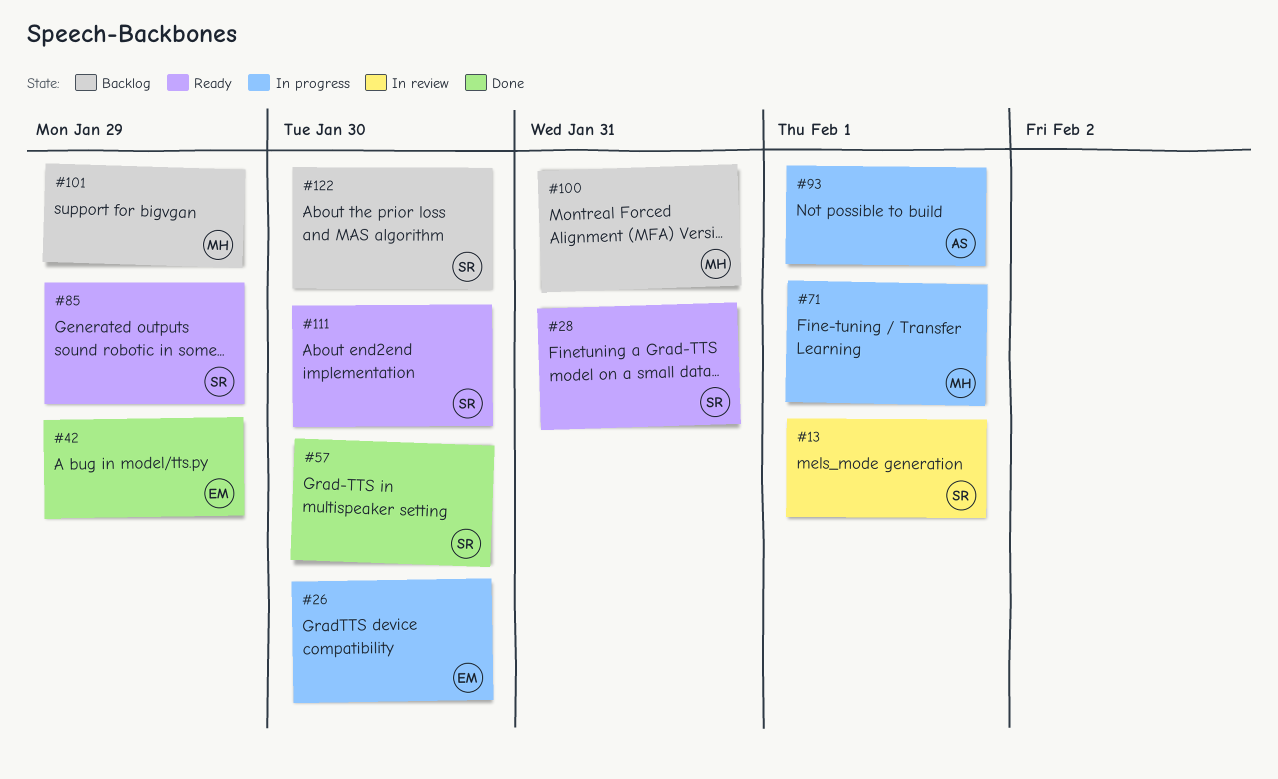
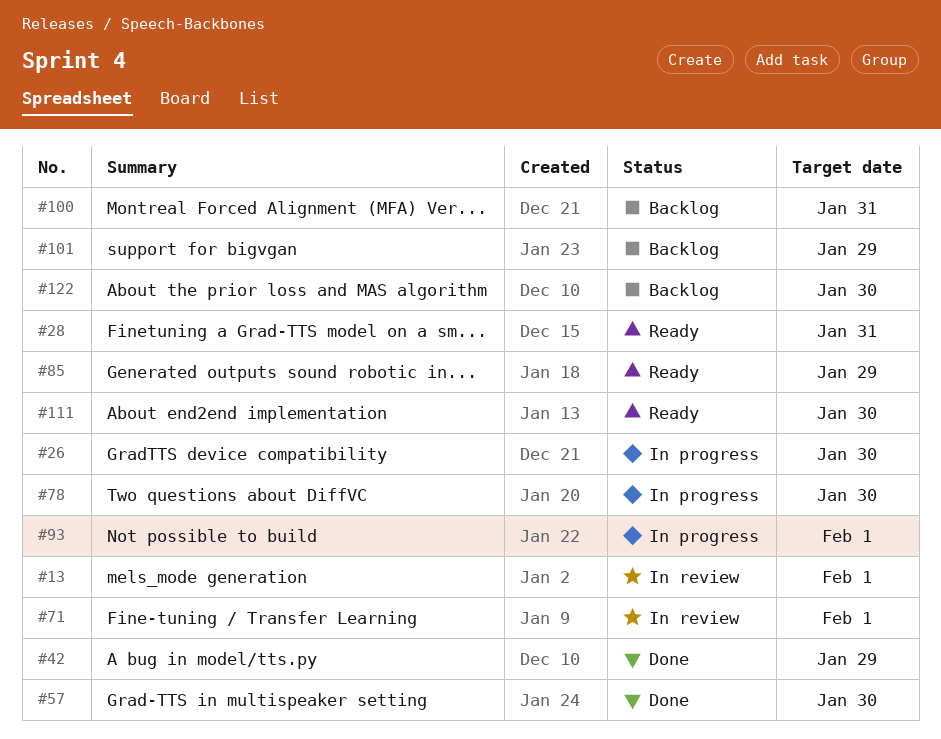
#71, status: In progress -> In review
#78: none -> present

